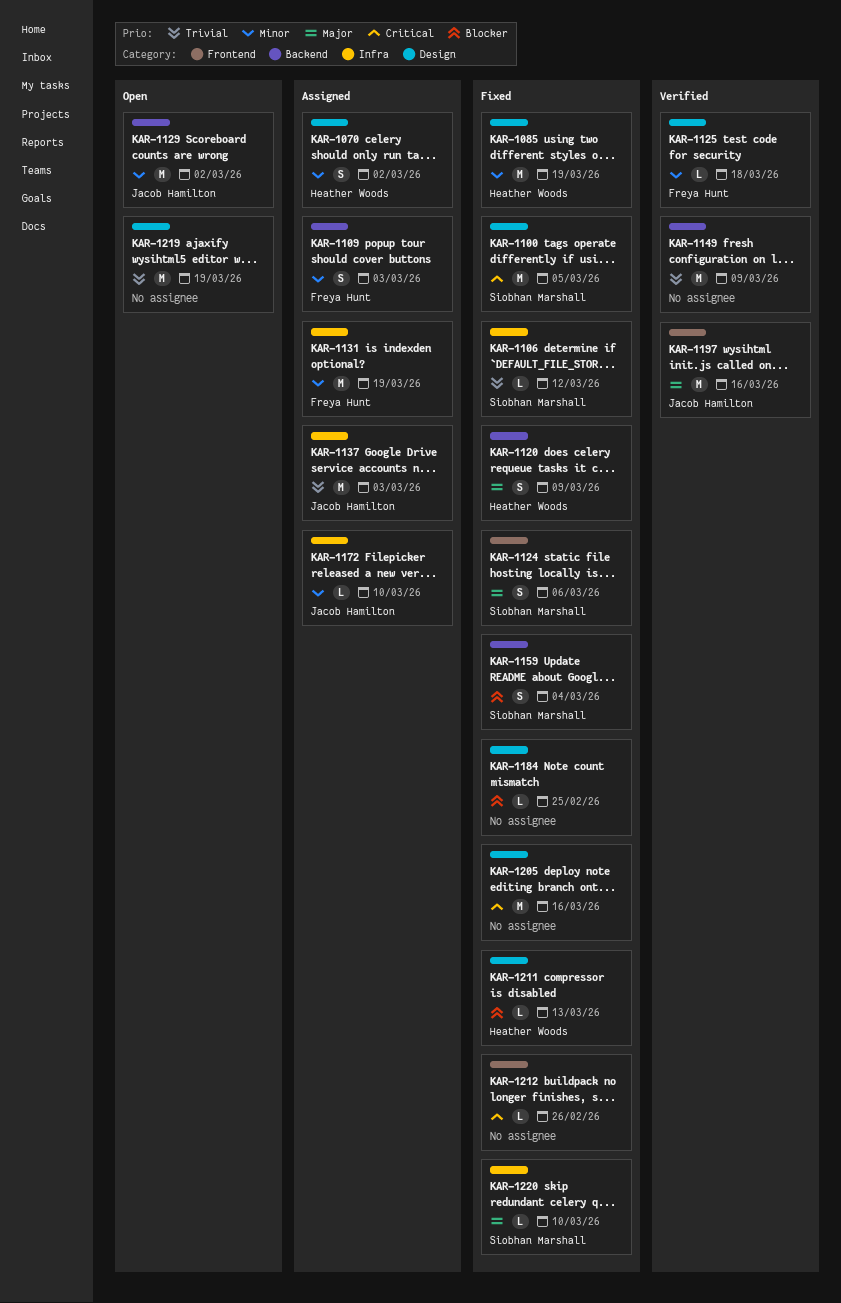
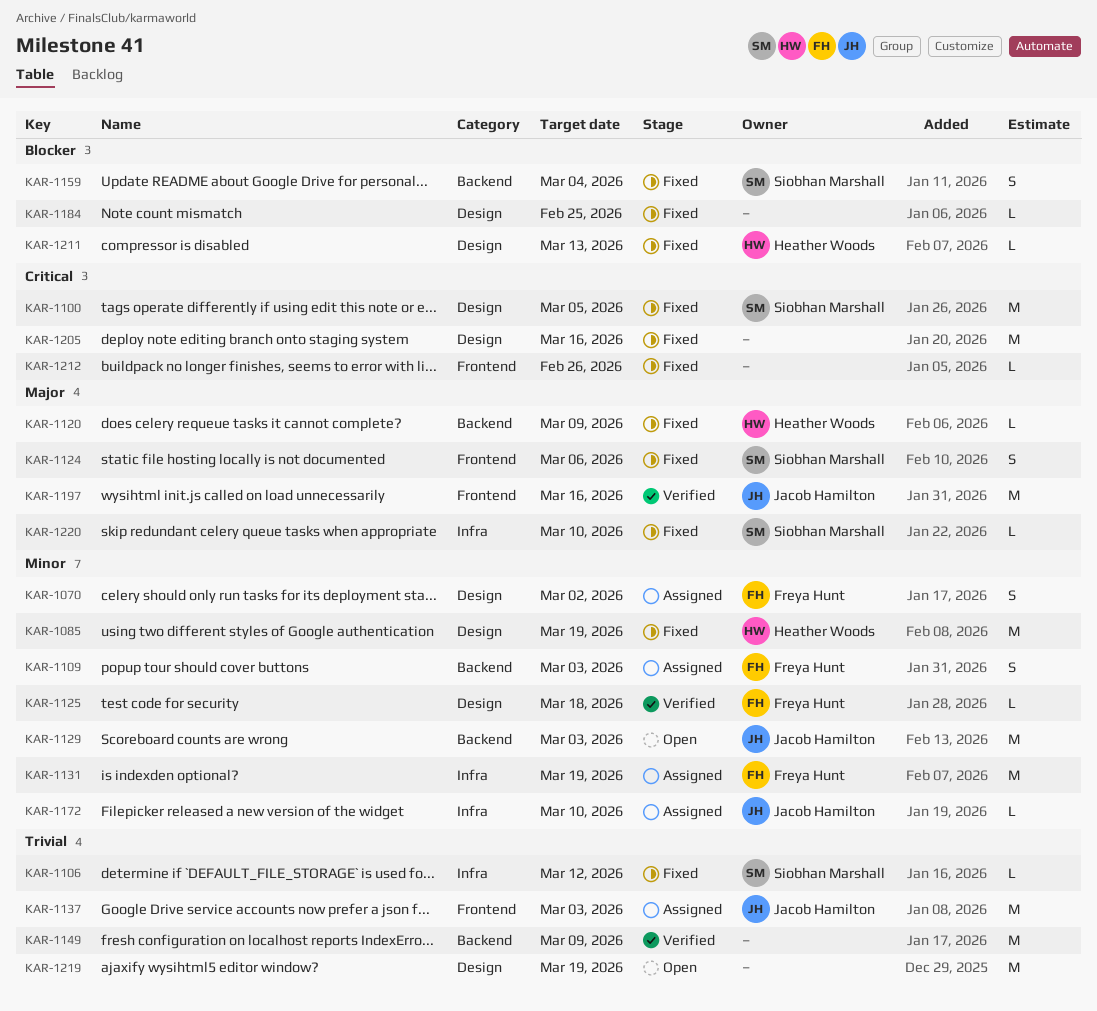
KAR-1070, owner: Heather Woods -> Freya Hunt
KAR-1120, estimate: S -> L
KAR-1129, due: Mar 2 -> Mar 3
KAR-1137, label: Infra -> Frontend

